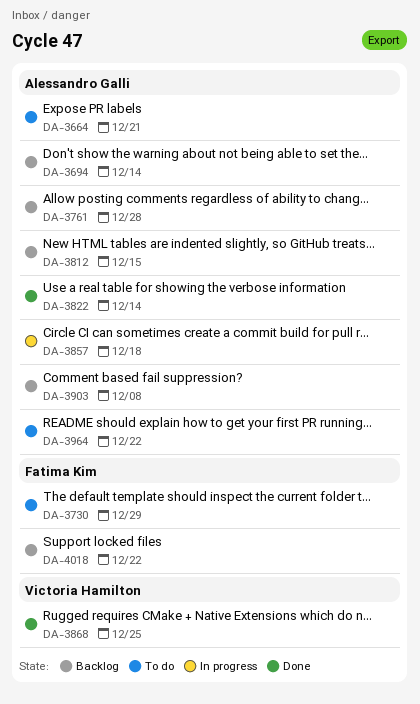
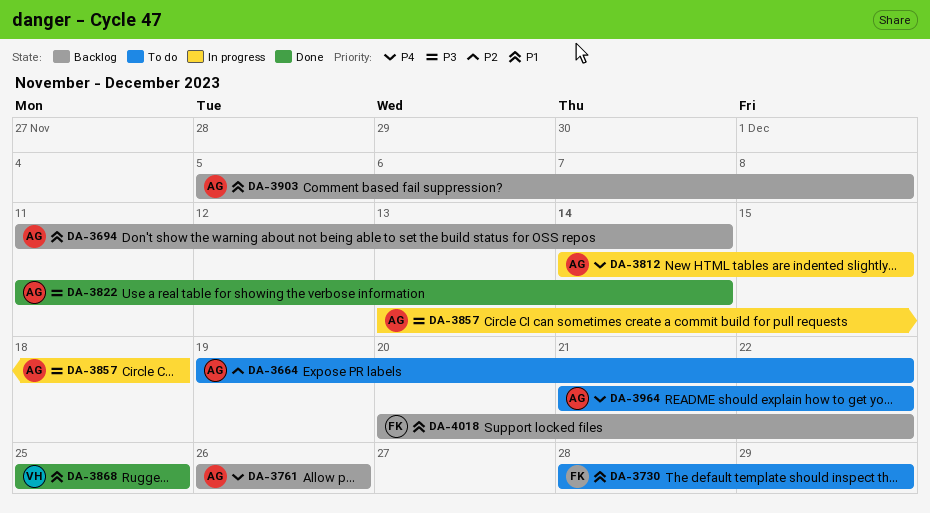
DA-3664, due: Dec 21 -> Dec 22
DA-3761, due: Dec 28 -> Dec 26
DA-3812, status: Backlog -> In progress

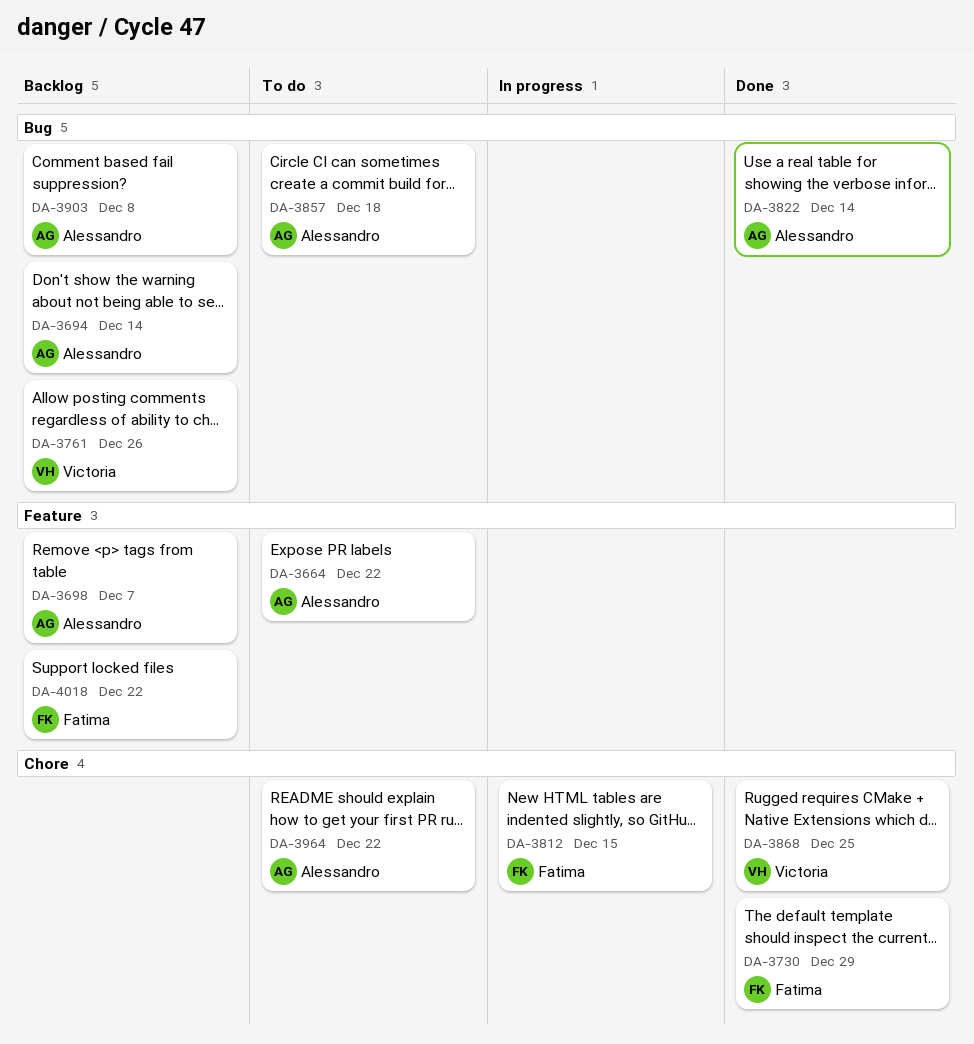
DA-3698: none -> present
DA-3730, status: To do -> Done
DA-3761, owner: Alessandro -> Victoria
DA-3812, owner: Alessandro -> Fatima
DA-3857, status: In progress -> To do

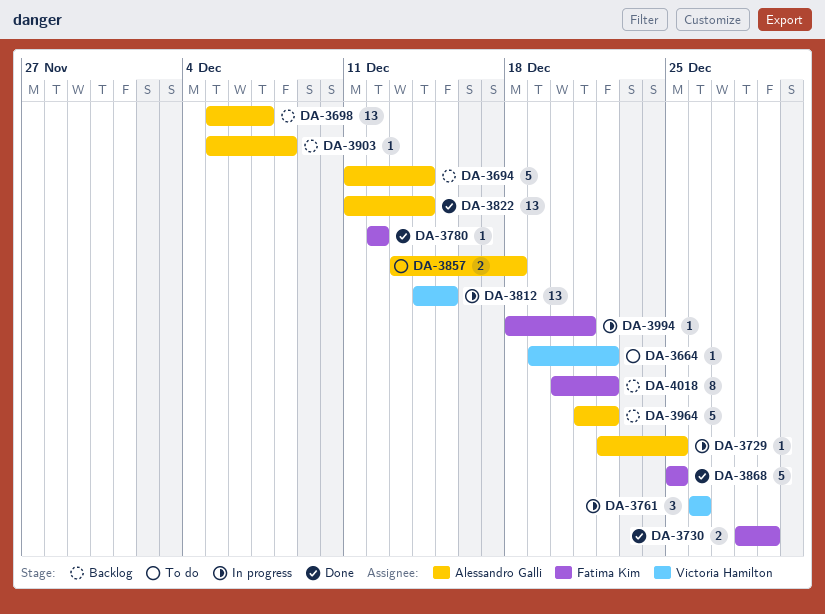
DA-3664, owner: Alessandro Galli -> Victoria Hamilton
DA-3729: none -> present
DA-3761, status: Backlog -> In progress
DA-3780: none -> present
DA-3812, owner: Fatima Kim -> Victoria Hamilton
DA-3868, owner: Victoria Hamilton -> Fatima Kim
DA-3964, status: To do -> Backlog
DA-3994: none -> present

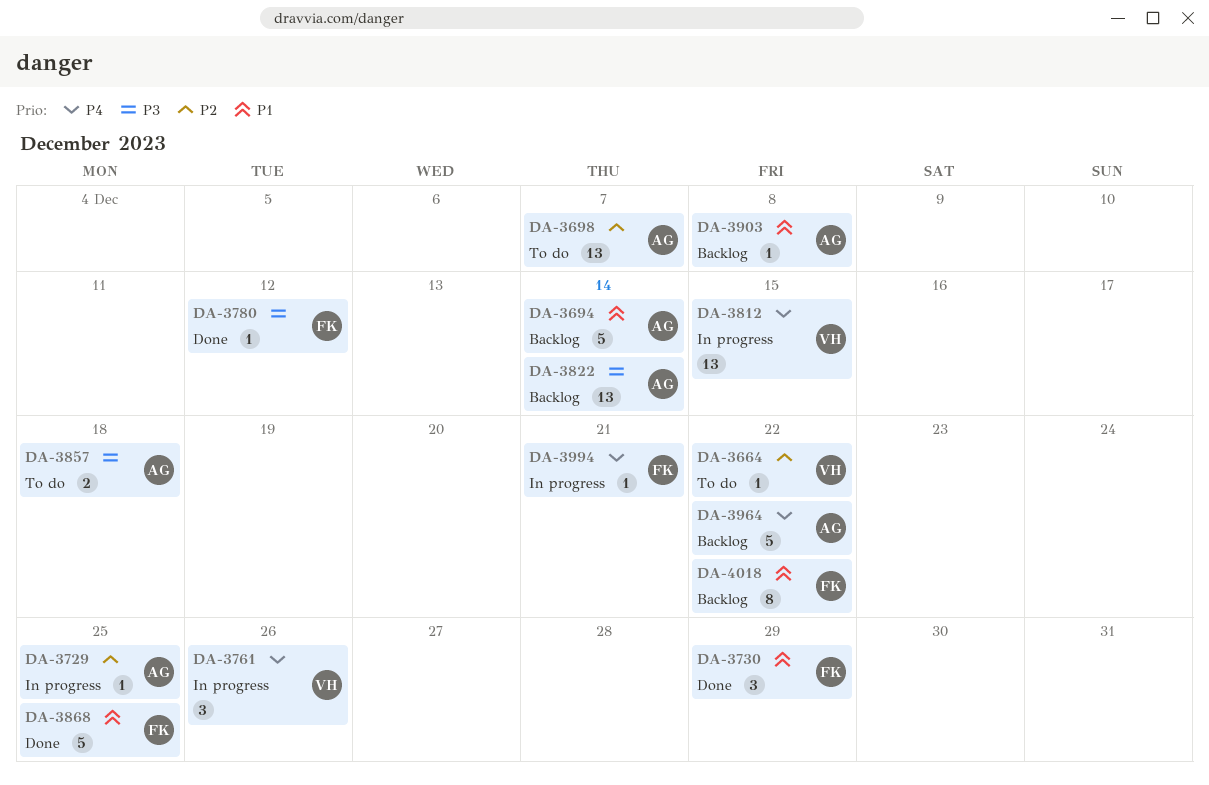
DA-3698, status: Backlog -> To do
DA-3730, estimate: 2 -> 3
DA-3822, status: Done -> Backlog

